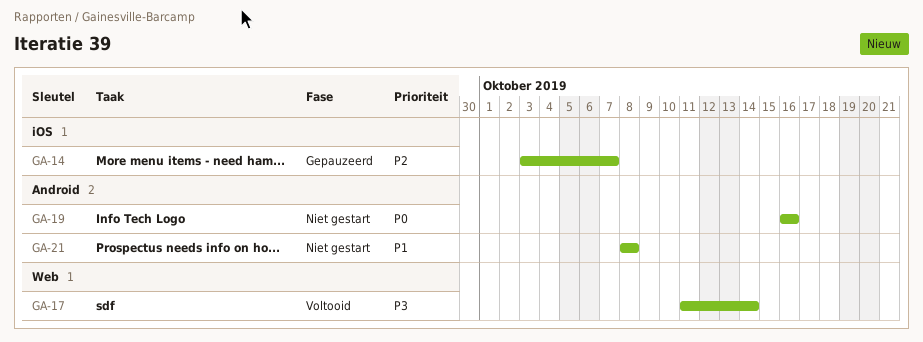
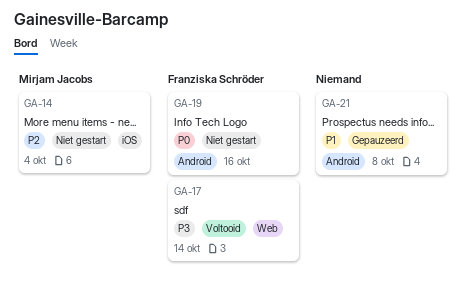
GA-14, status: Gepauzeerd -> Niet gestart
GA-14, due: Oct 7 -> Oct 4
GA-21, status: Niet gestart -> Gepauzeerd

